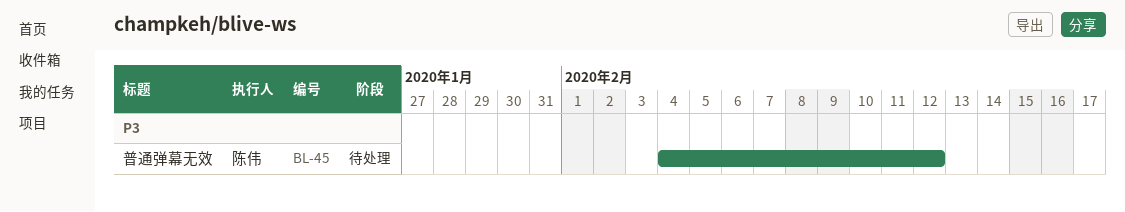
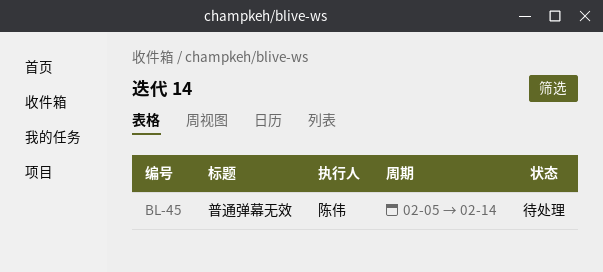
BL-45, start: Feb 4 -> Feb 5
BL-45, due: Feb 12 -> Feb 14

